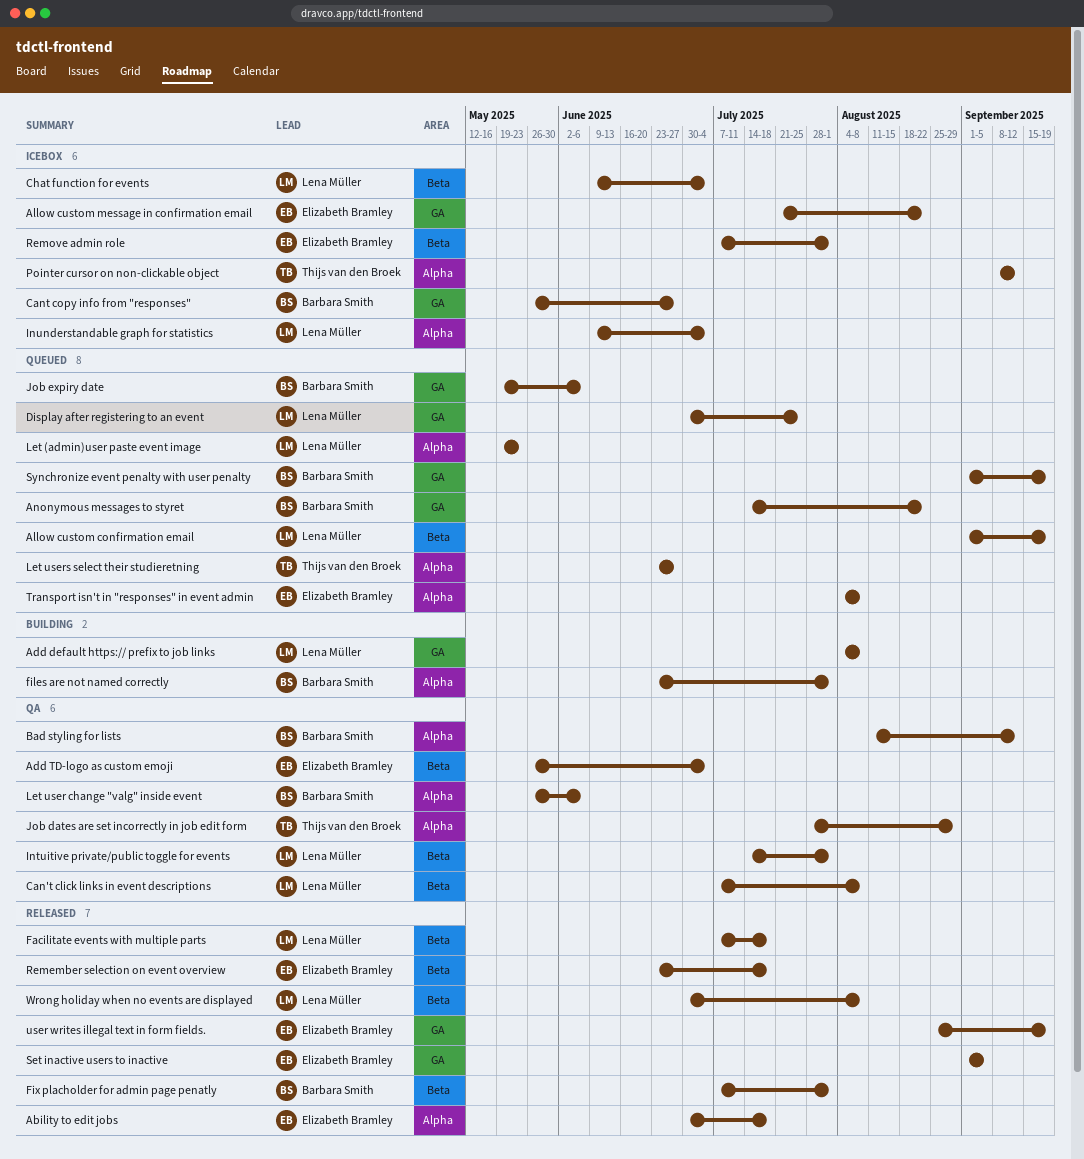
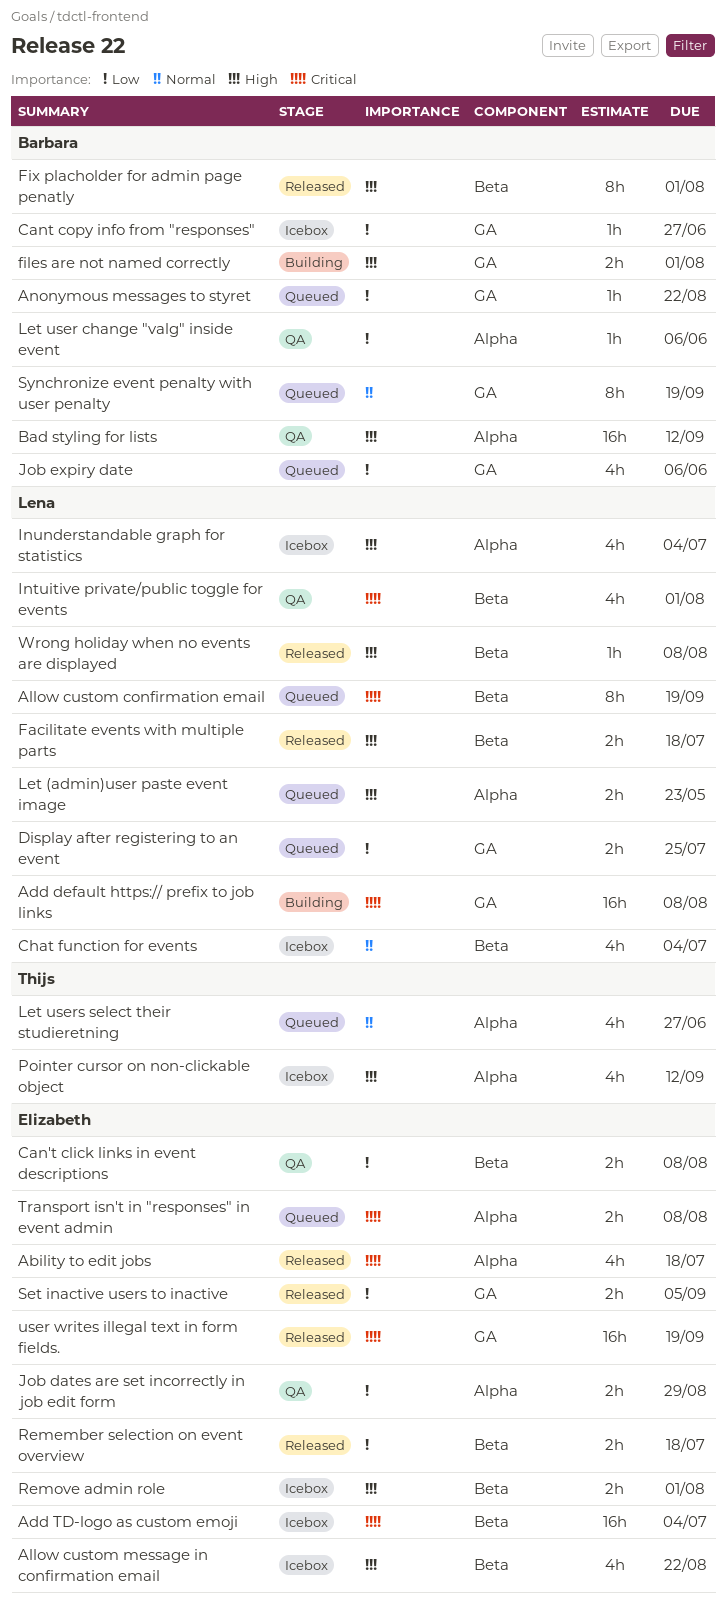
Add TD-logo as custom emoji, status: QA -> Icebox
Allow custom message in confirmation email, label: GA -> Beta
Can't click links in event descriptions, owner: Lena Müller -> Elizabeth Bramley
files are not named correctly, label: Alpha -> GA
Job dates are set incorrectly in job edit form, owner: Thijs van den Broek -> Elizabeth Bramley

